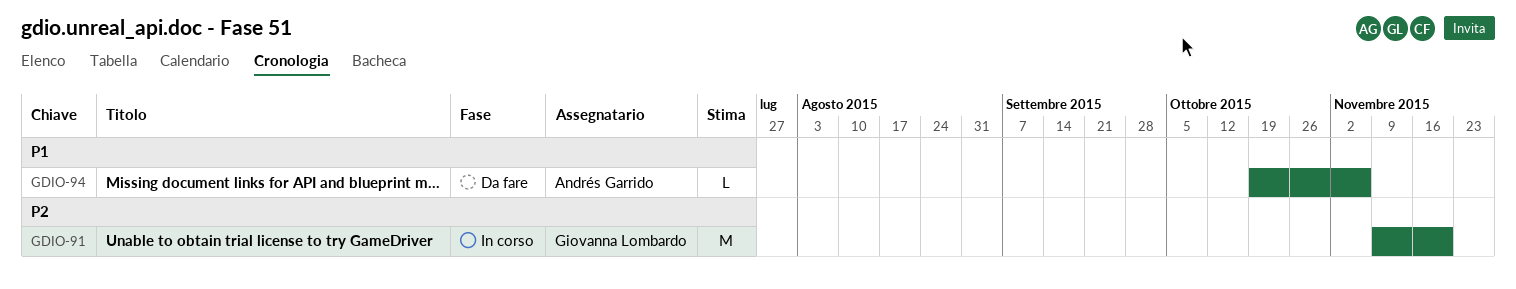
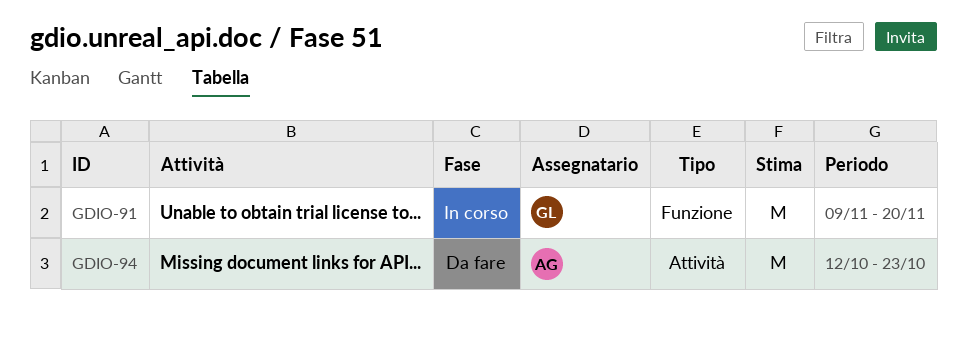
GDIO-94, estimate: L -> M
GDIO-94, start: Oct 19 -> Oct 12
GDIO-94, due: Nov 6 -> Oct 23

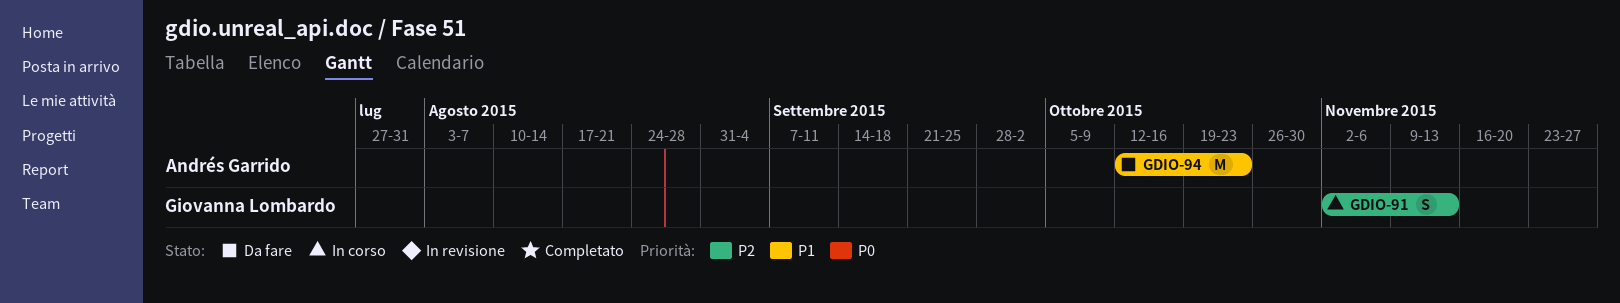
GDIO-91, estimate: M -> S
GDIO-91, start: Nov 9 -> Nov 2
GDIO-91, due: Nov 20 -> Nov 13

